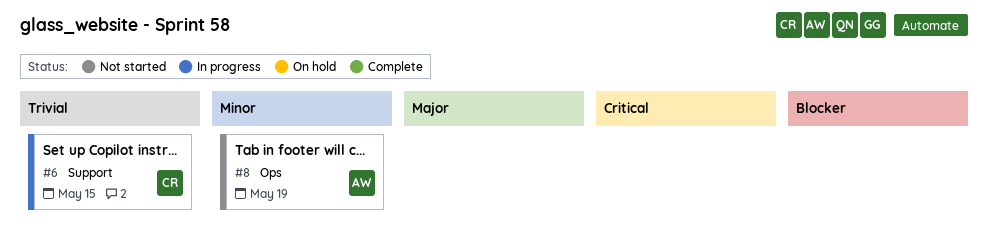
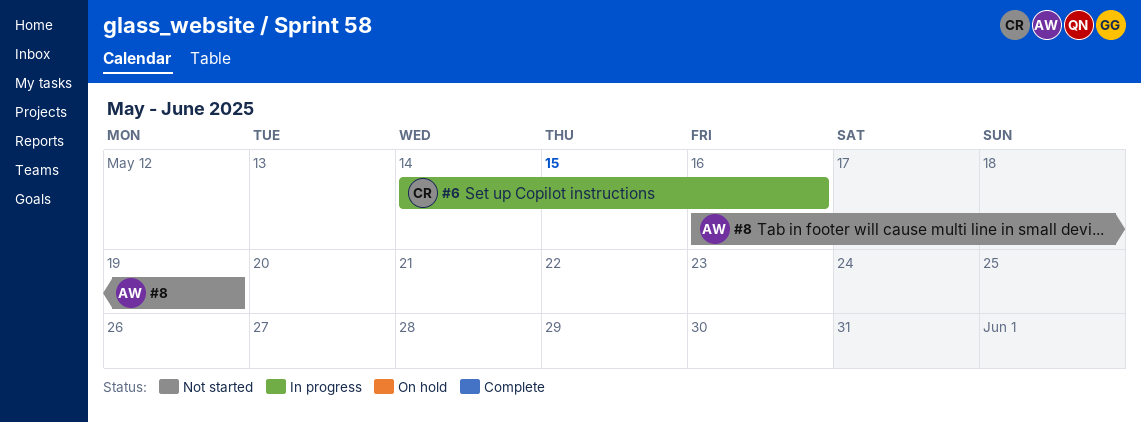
#6, due: May 15 -> May 16

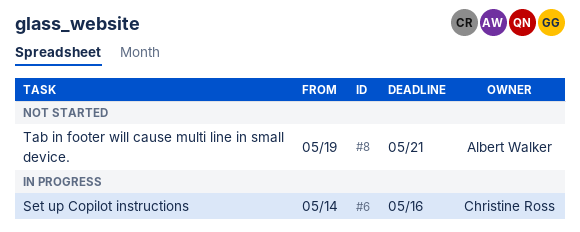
#8, start: May 16 -> May 19
#8, due: May 19 -> May 21

